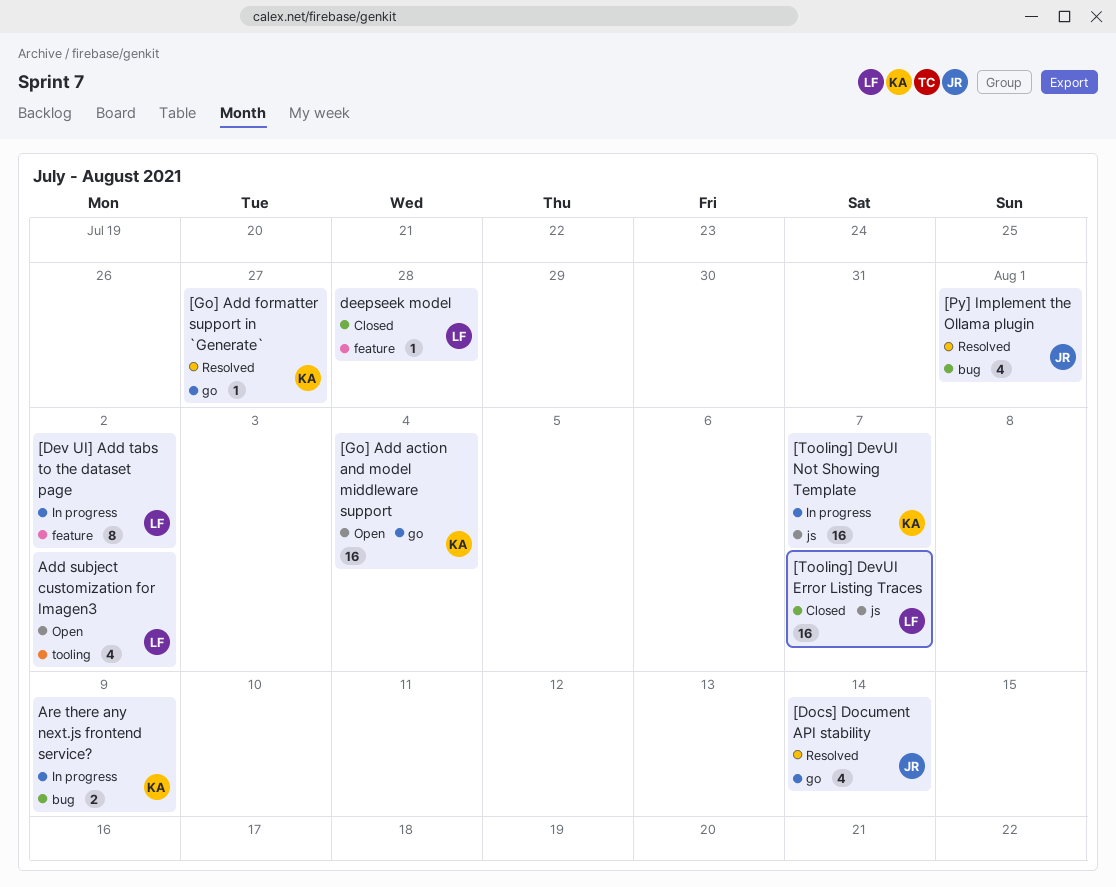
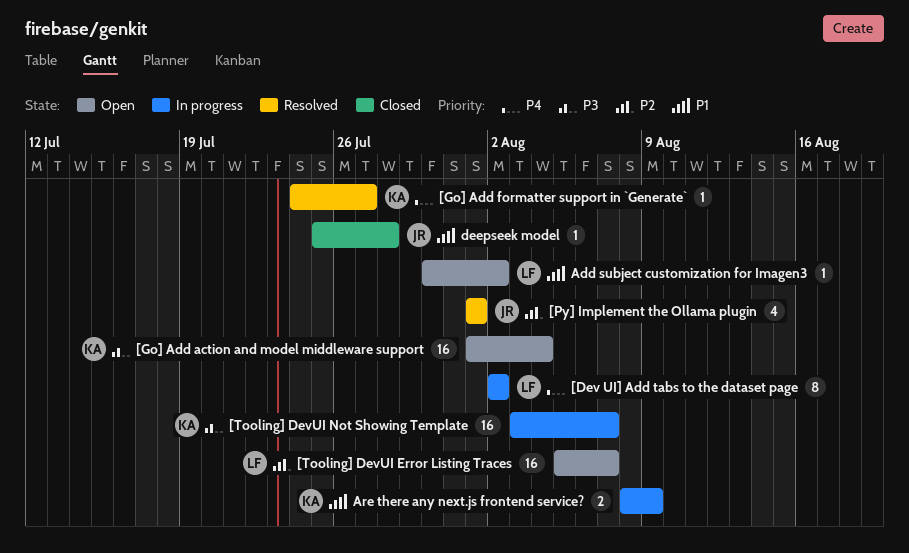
[Docs] Document API stability: present -> none
[Tooling] DevUI Error Listing Traces, status: Closed -> Open
Add subject customization for Imagen3, estimate: 4 -> 1
deepseek model, owner: LF -> JR

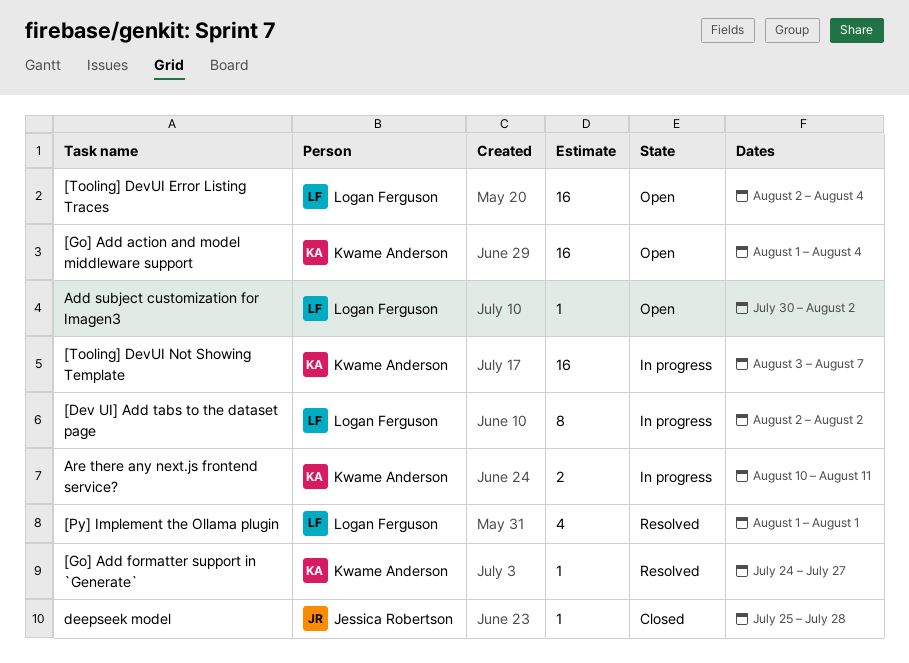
[Py] Implement the Ollama plugin, owner: Jessica Robertson -> Logan Ferguson
[Tooling] DevUI Error Listing Traces, start: Aug 5 -> Aug 2
[Tooling] DevUI Error Listing Traces, due: Aug 7 -> Aug 4
Are there any next.js frontend service?, start: Aug 8 -> Aug 10
Are there any next.js frontend service?, due: Aug 9 -> Aug 11

